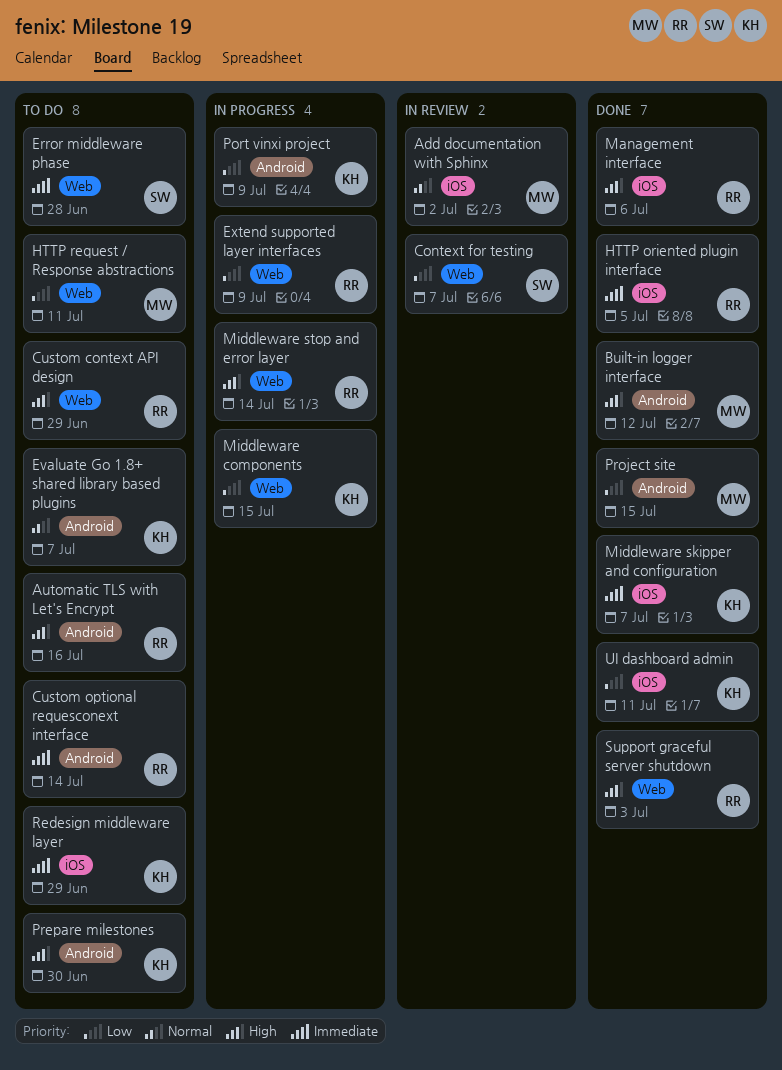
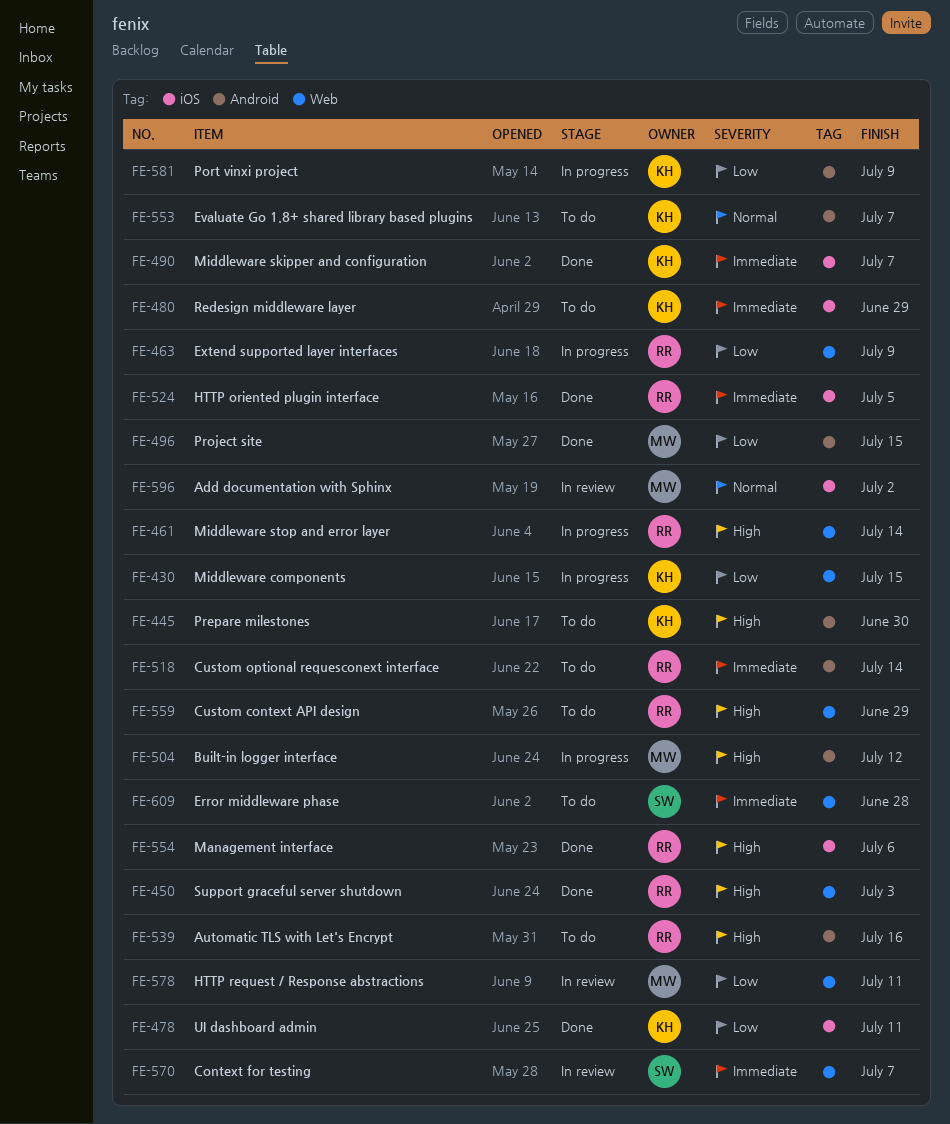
Built-in logger interface, status: Done -> In progress
Context for testing, priority: Low -> Immediate
HTTP request / Response abstractions, status: To do -> In review

